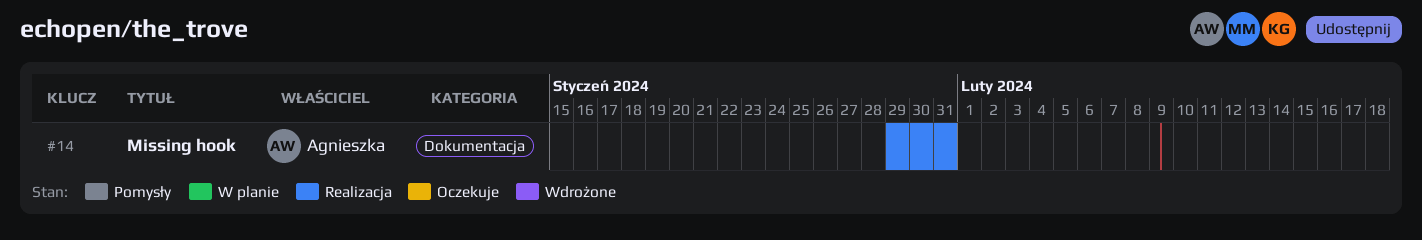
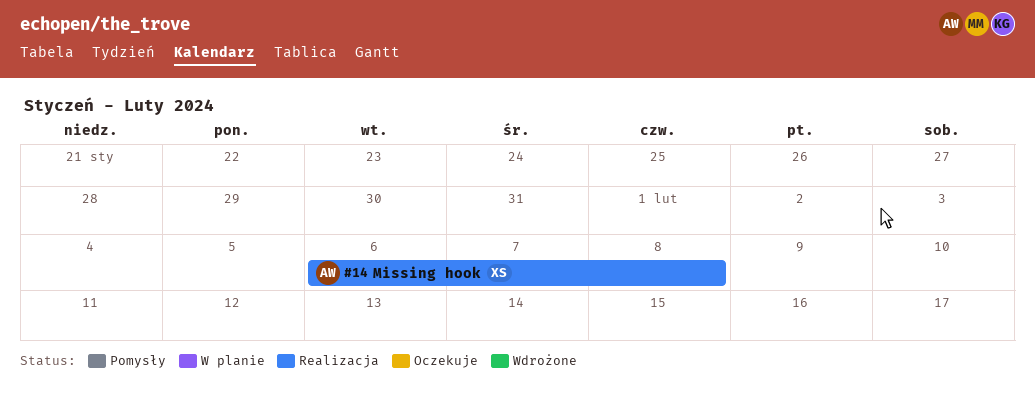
#14, start: Jan 29 -> Feb 6
#14, due: Jan 31 -> Feb 8

